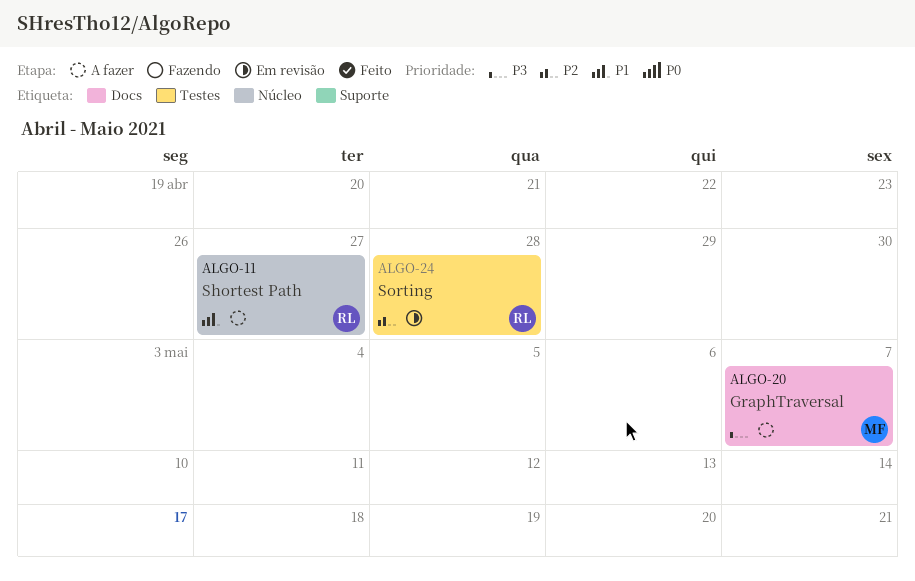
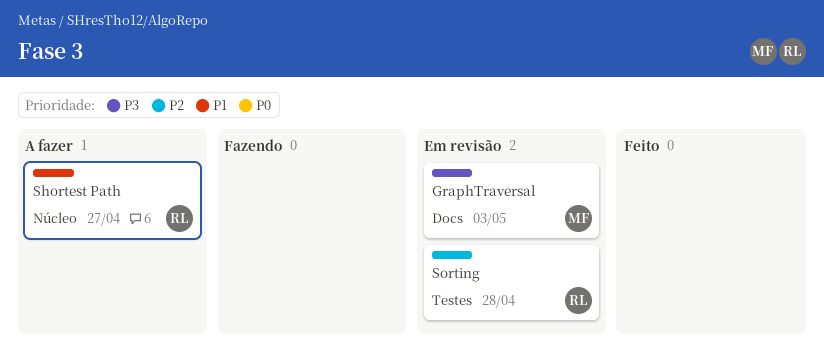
GraphTraversal, status: A fazer -> Em revisão
GraphTraversal, due: May 7 -> May 3

